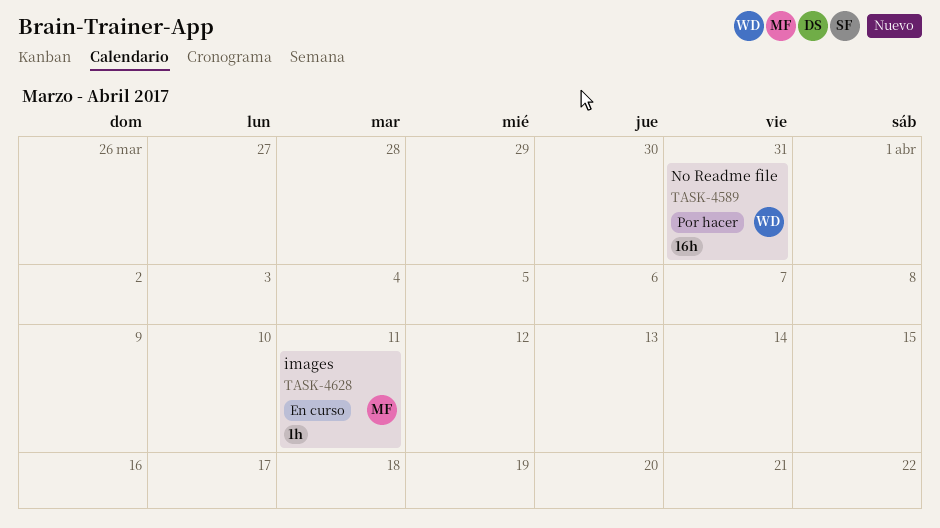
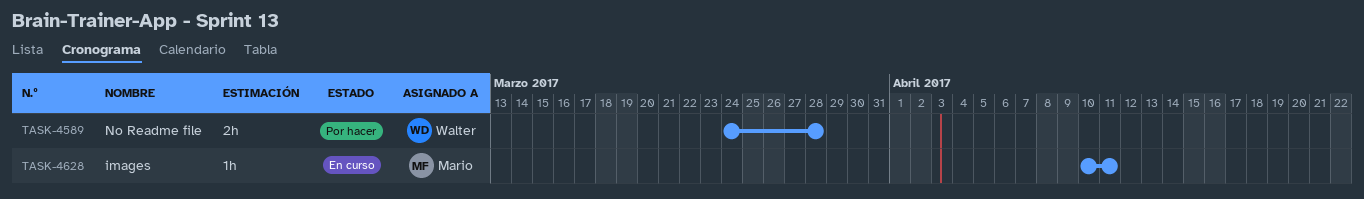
TASK-4589, estimate: 16h -> 2h
TASK-4589, due: Mar 31 -> Mar 28

